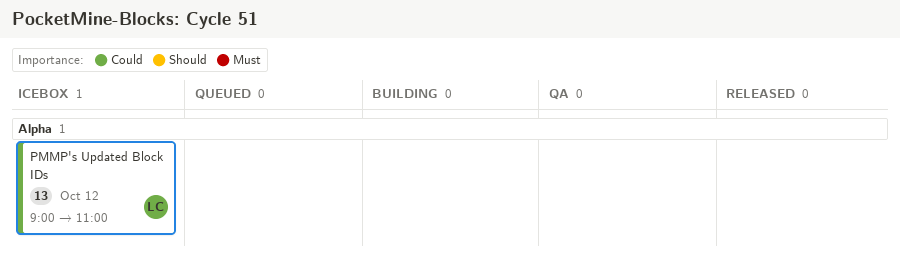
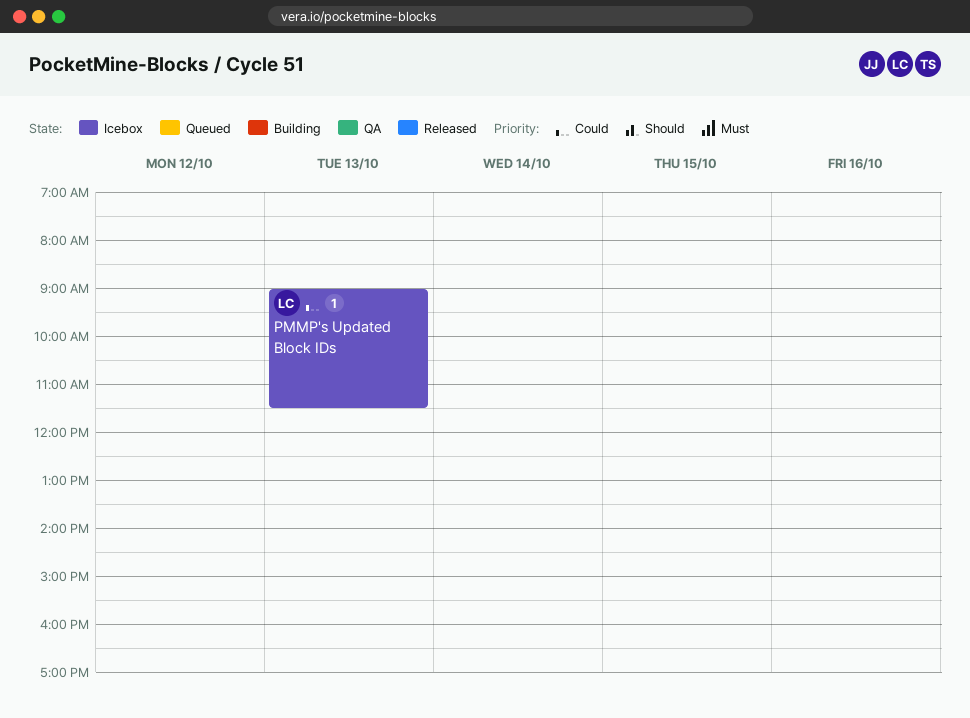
PMMP's Updated Block IDs, estimate: 13 -> 1
PMMP's Updated Block IDs, day: Oct 12 -> Oct 13
PMMP's Updated Block IDs, ends: 11:00 -> 11:30

